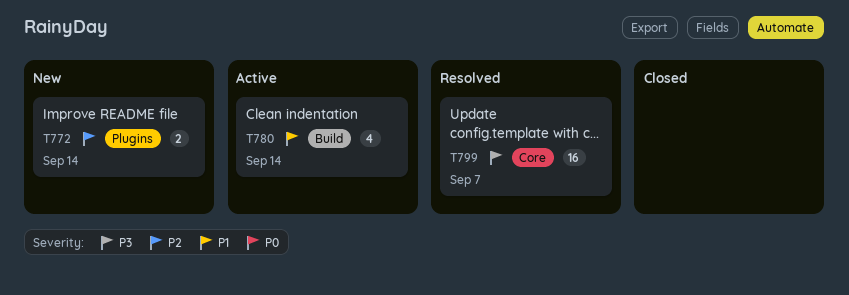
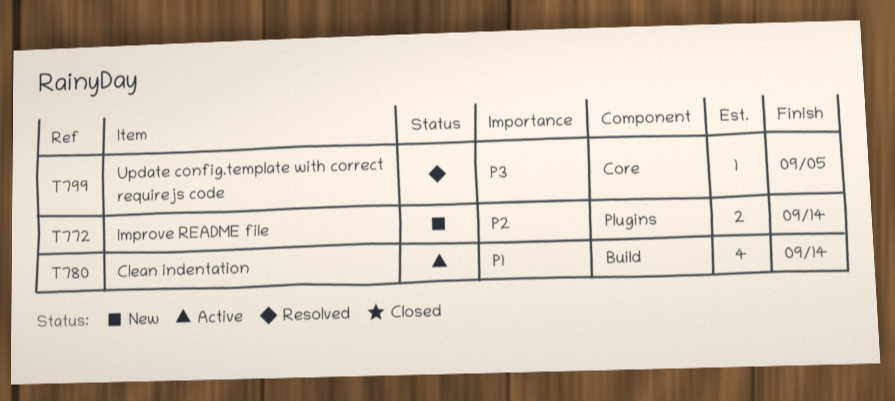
T799, estimate: 16 -> 1
T799, due: Sep 7 -> Sep 5

